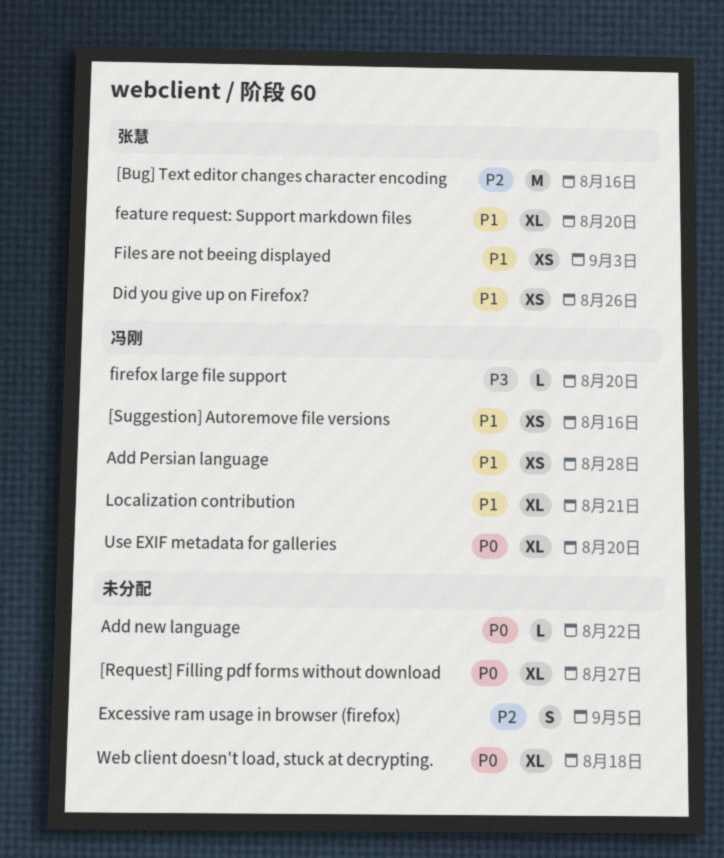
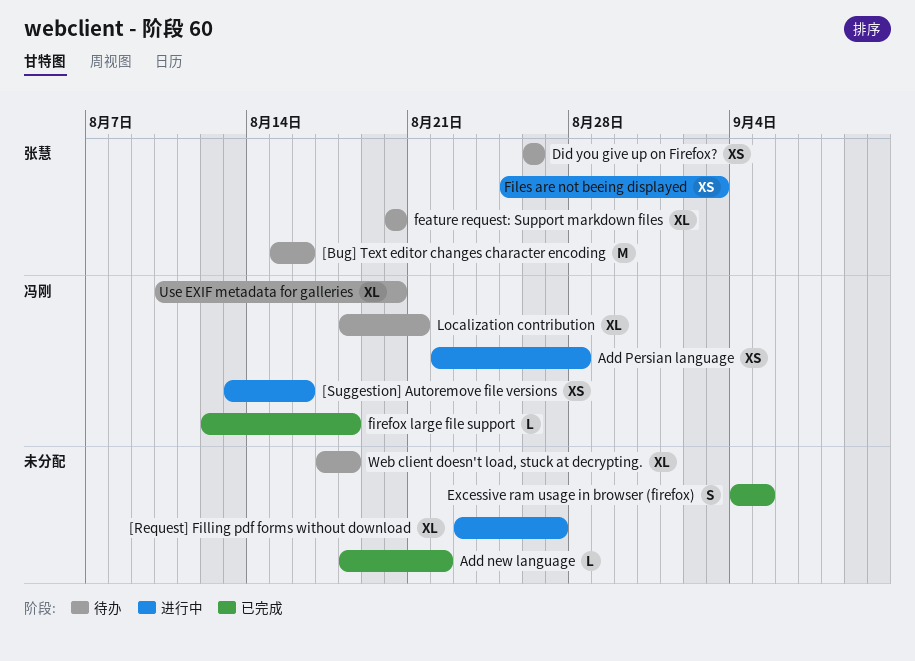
firefox large file support, due: Aug 20 -> Aug 18

